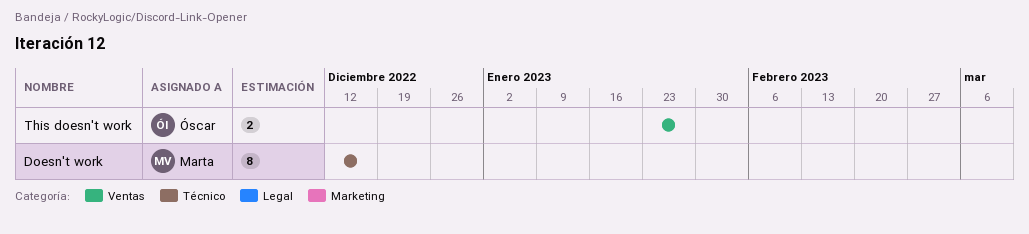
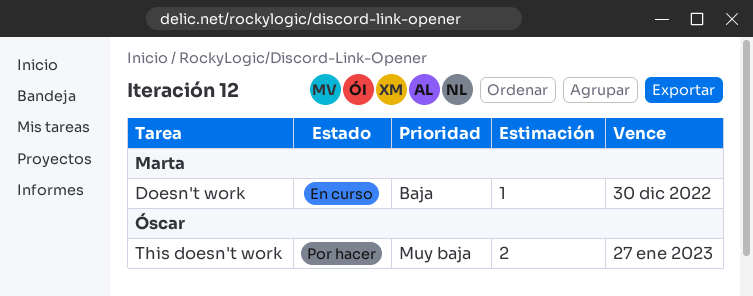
Doesn't work, estimate: 8 -> 1
Doesn't work, due: Dec 16 -> Dec 30

